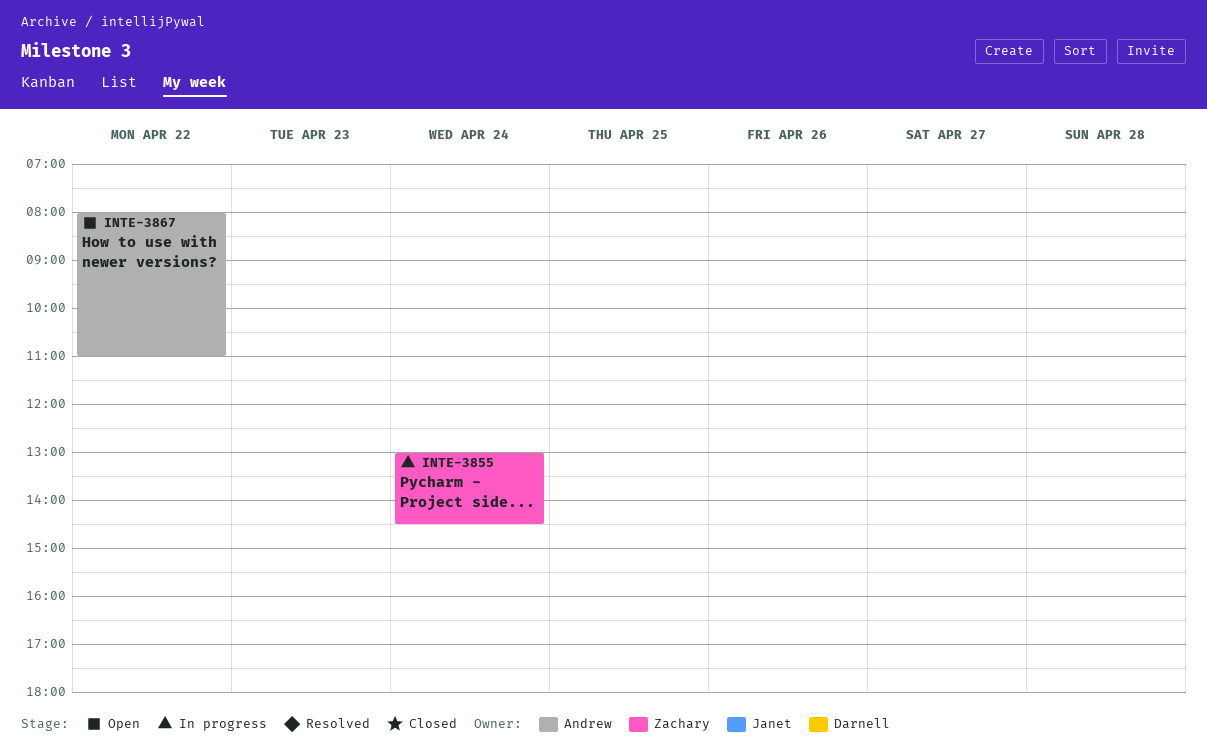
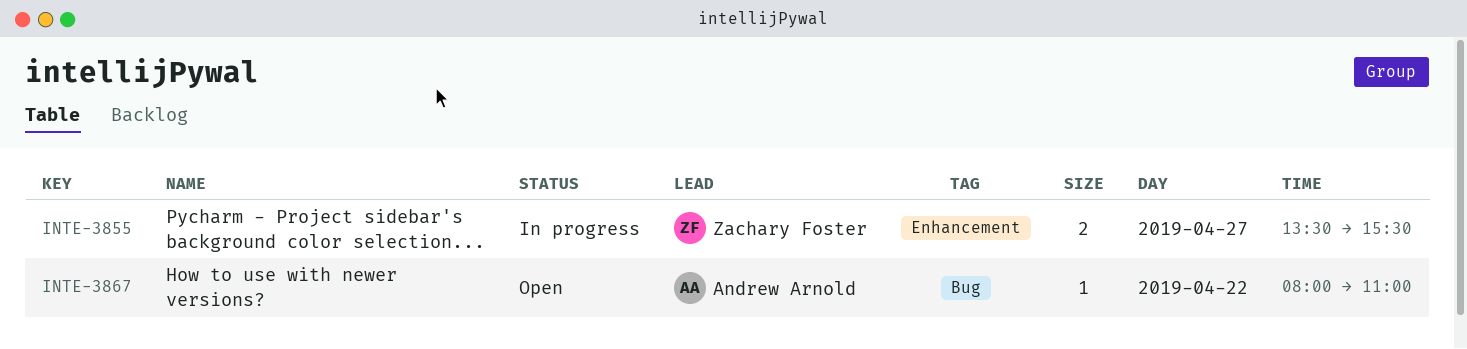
INTE-3855, day: Apr 24 -> Apr 27
INTE-3855, begins: 13:00 -> 13:30
INTE-3855, ends: 14:30 -> 15:30

